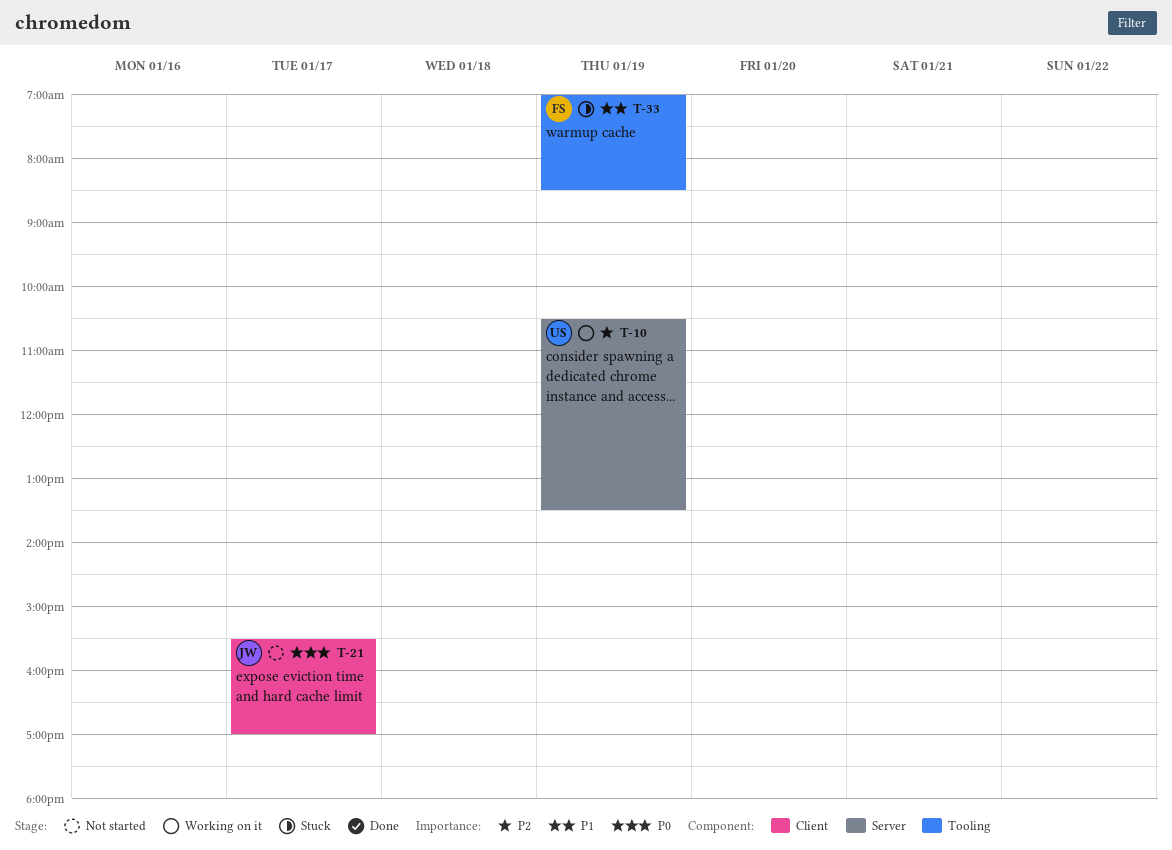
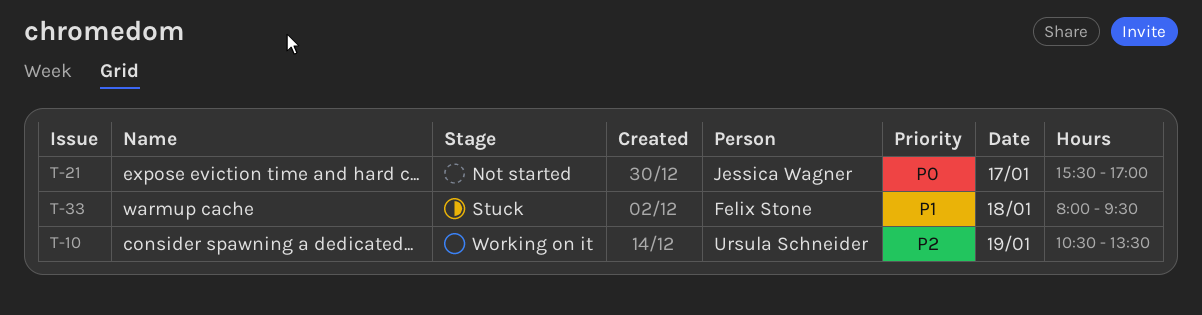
T-33, day: Jan 19 -> Jan 18
T-33, begins: 07:00 -> 08:00
T-33, ends: 08:30 -> 09:30

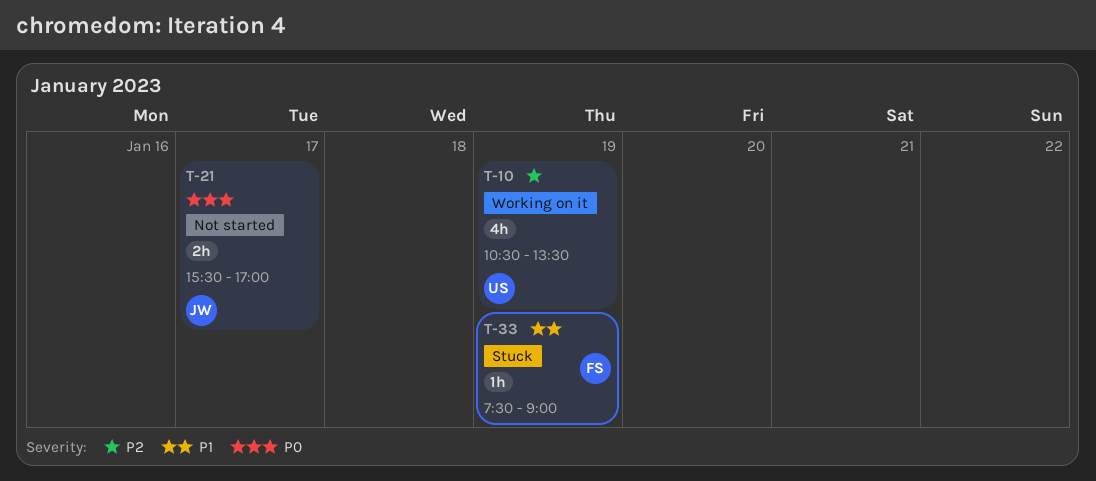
T-33, day: Jan 18 -> Jan 19
T-33, begins: 08:00 -> 07:30
T-33, ends: 09:30 -> 09:00

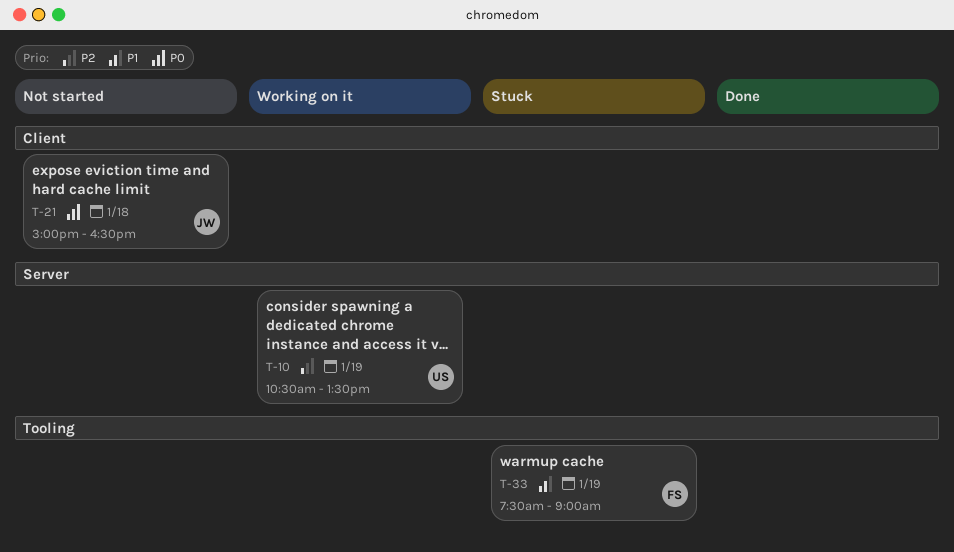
T-21, day: Jan 17 -> Jan 18
T-21, begins: 15:30 -> 15:00
T-21, ends: 17:00 -> 16:30

